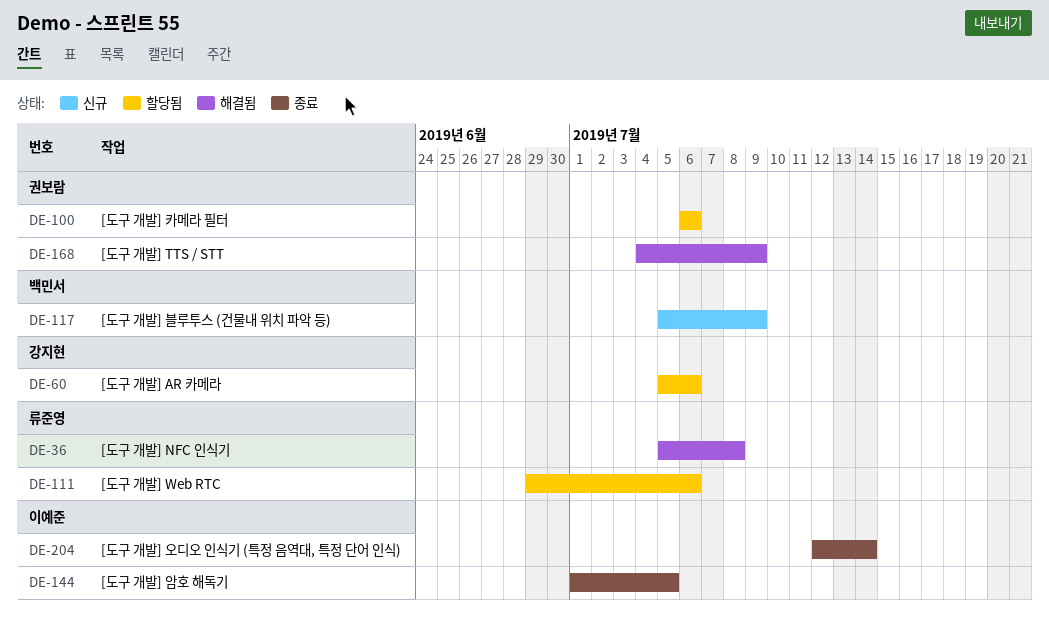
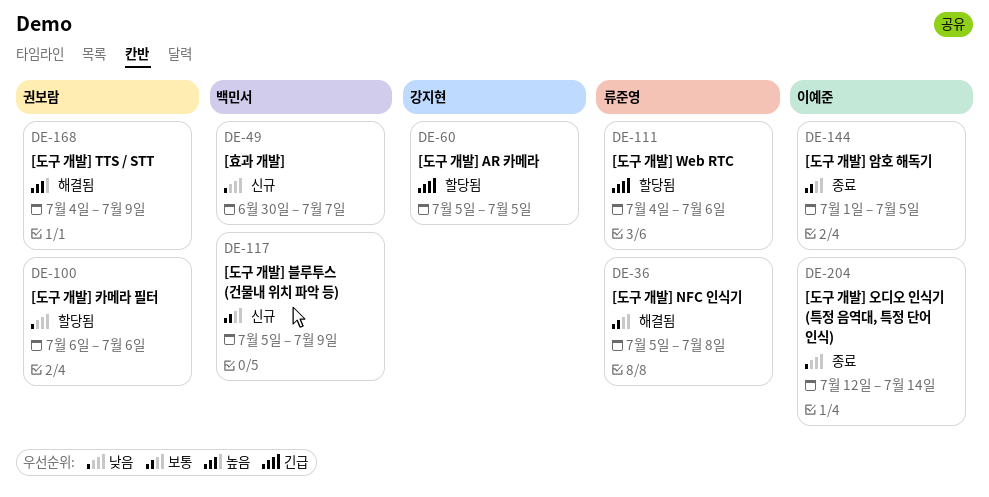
DE-49: none -> present
DE-60, due: Jul 6 -> Jul 5
DE-111, start: Jun 29 -> Jul 4

